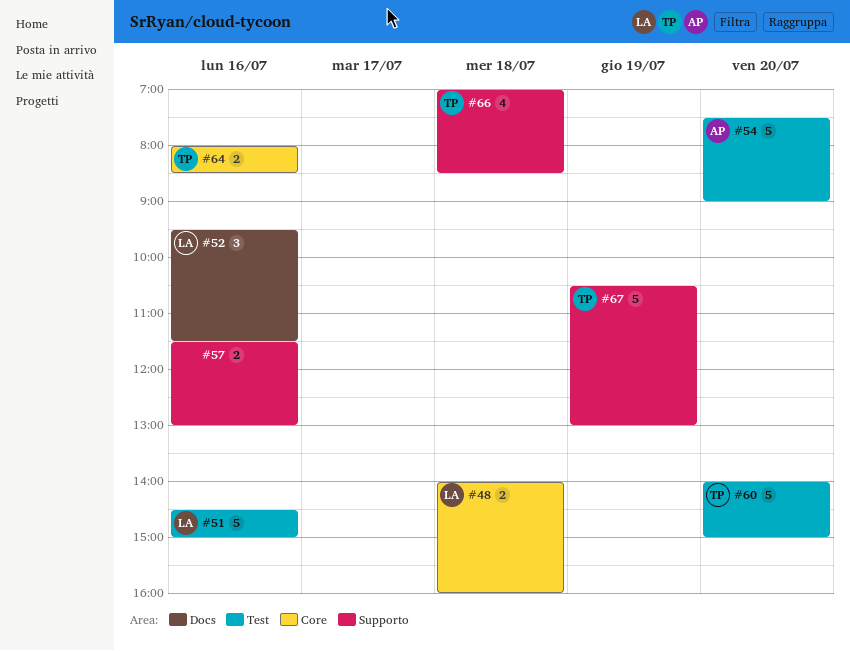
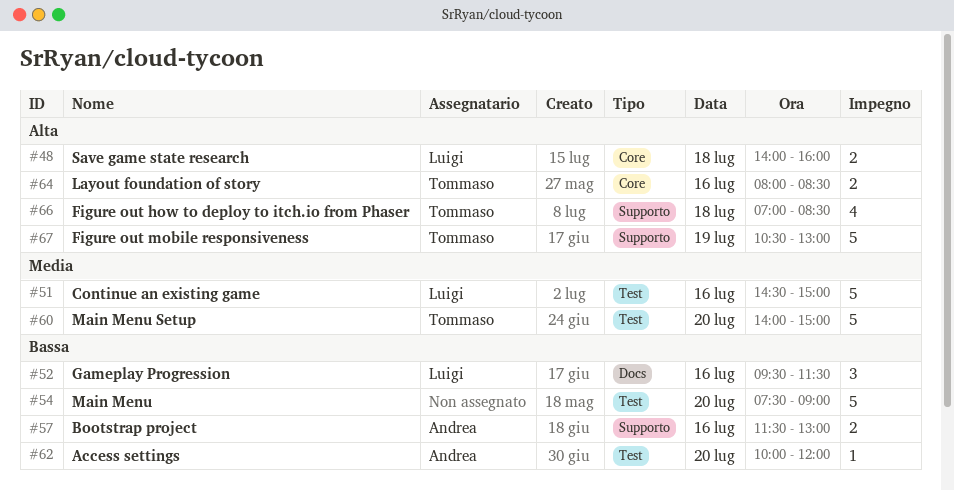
#54, owner: Andrea -> none
#57, owner: none -> Andrea
#62: none -> present

